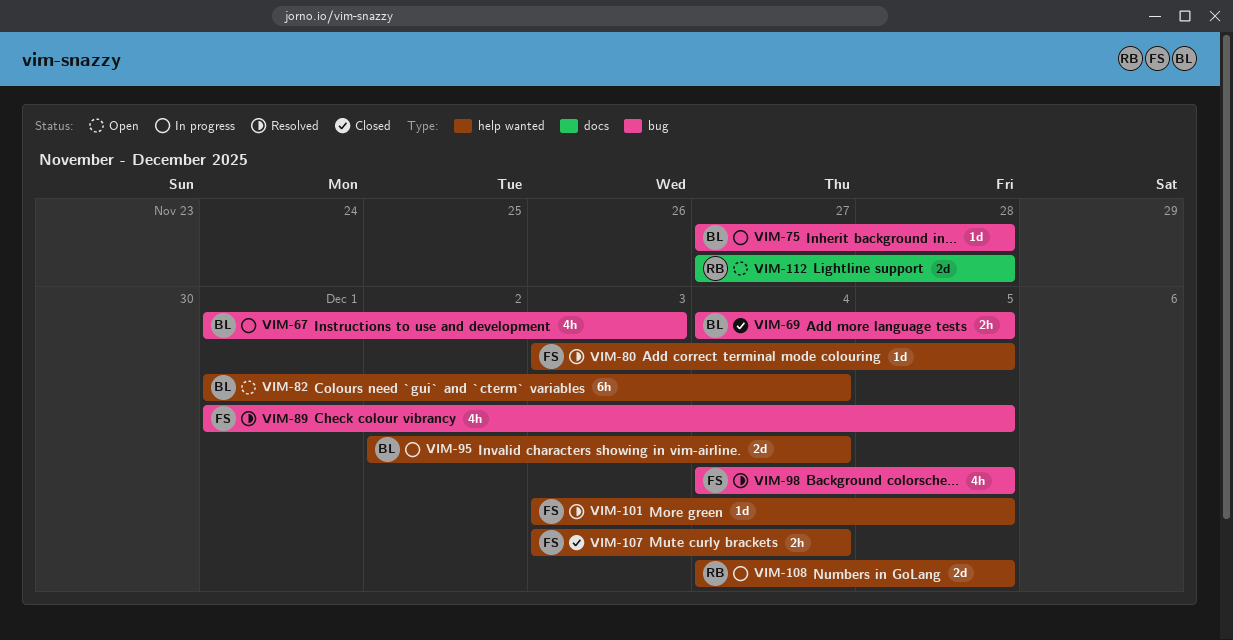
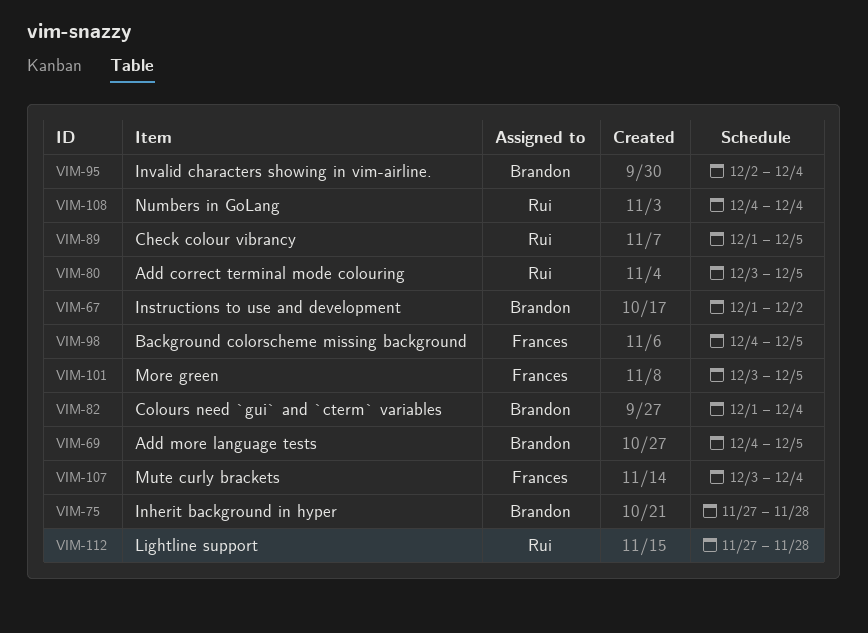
VIM-67, due: Dec 3 -> Dec 2
VIM-80, owner: Frances -> Rui
VIM-89, owner: Frances -> Rui
VIM-108, due: Dec 5 -> Dec 4

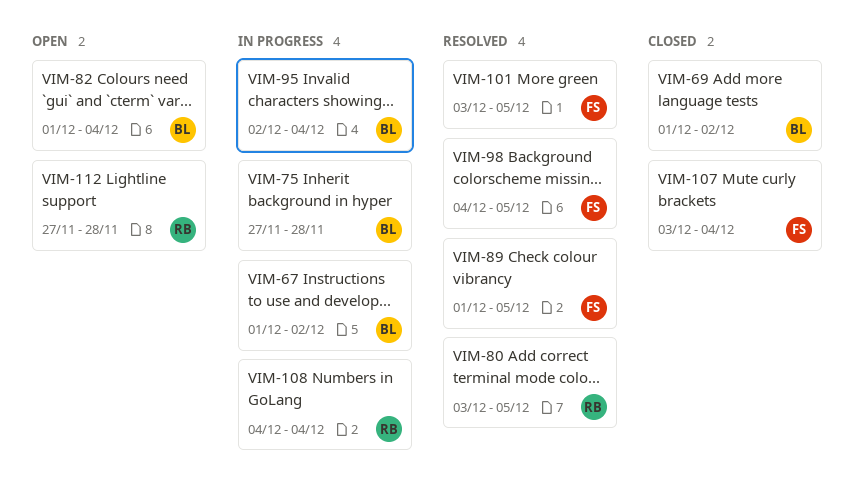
VIM-69, start: Dec 4 -> Dec 1
VIM-69, due: Dec 5 -> Dec 2
VIM-89, owner: Rui -> Frances

